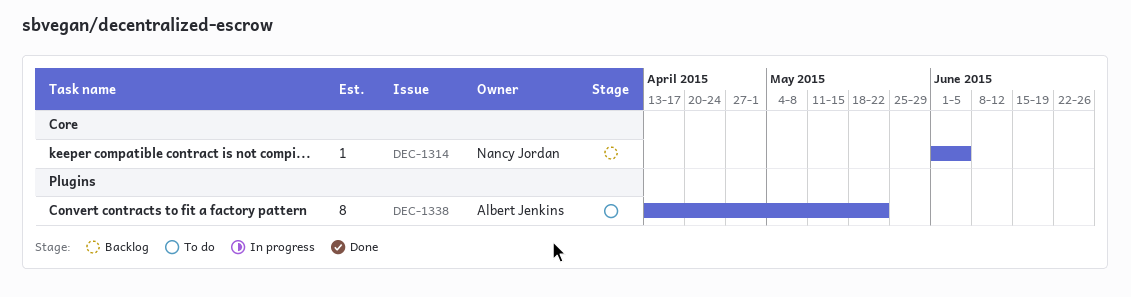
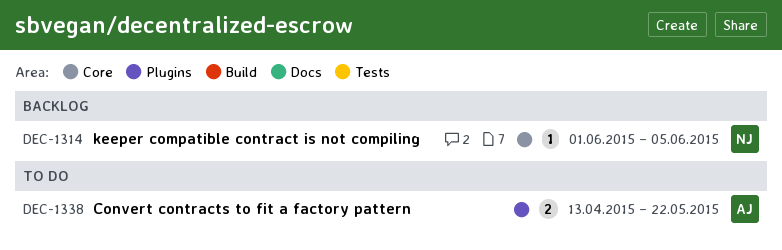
DEC-1338, estimate: 8 -> 2

